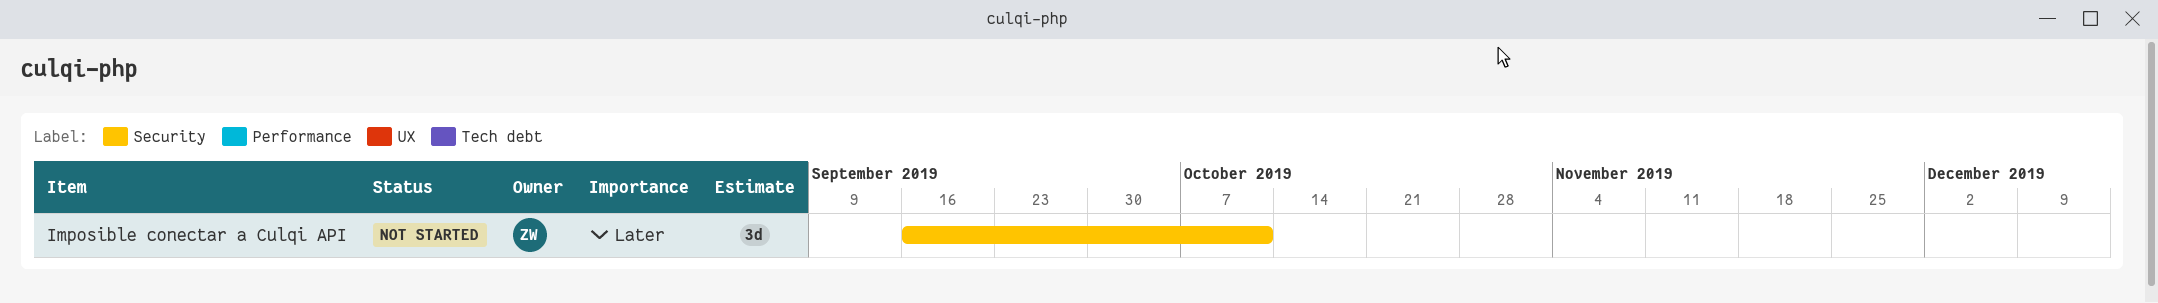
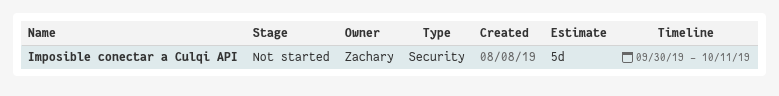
Imposible conectar a Culqi API, estimate: 3d -> 5d
Imposible conectar a Culqi API, start: Sep 16 -> Sep 30

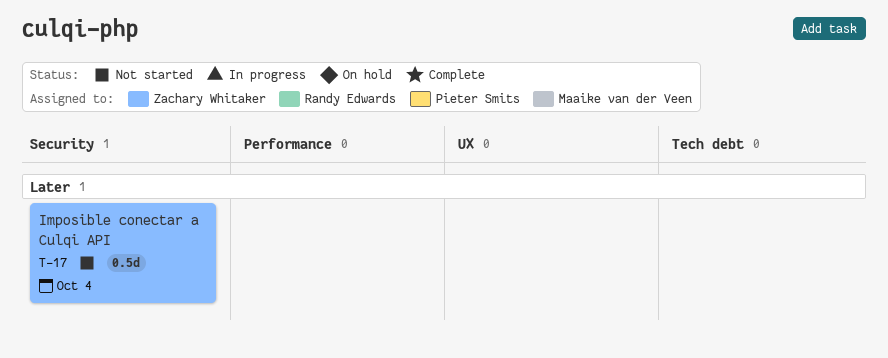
Imposible conectar a Culqi API, estimate: 5d -> 0.5d
Imposible conectar a Culqi API, due: Oct 11 -> Oct 4

